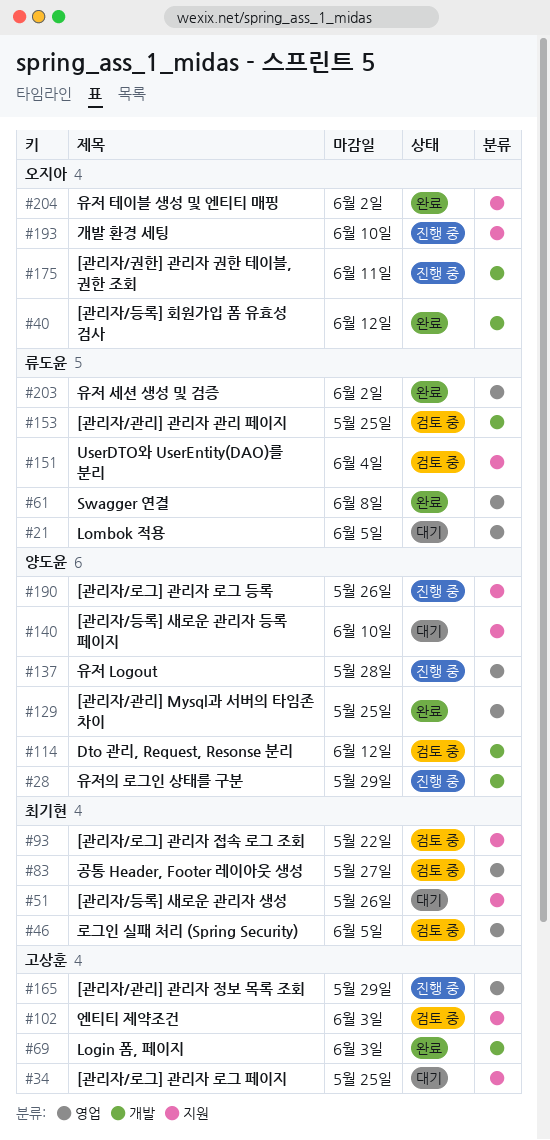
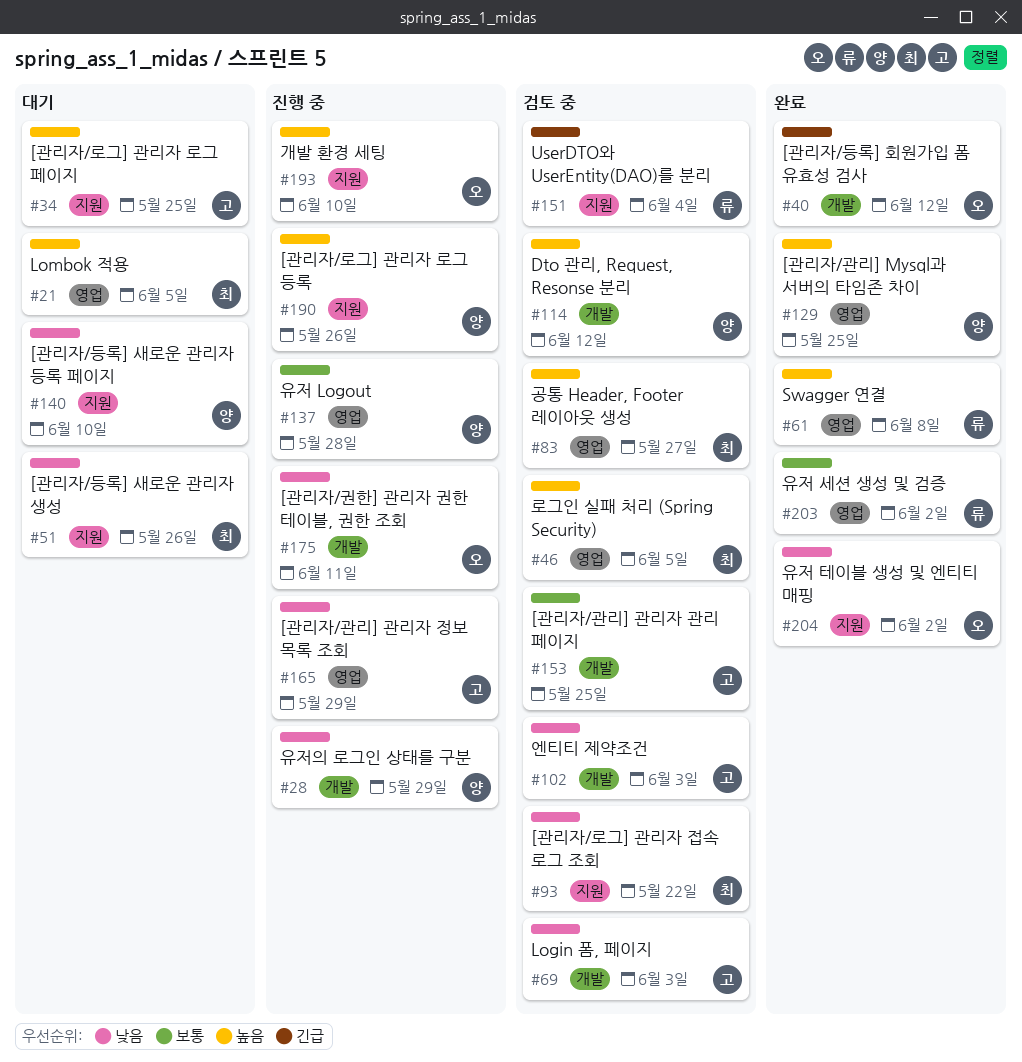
#21, owner: 류도윤 -> 최기현
#69, status: 완료 -> 검토 중
#102, label: 지원 -> 개발
#153, owner: 류도윤 -> 고상훈

